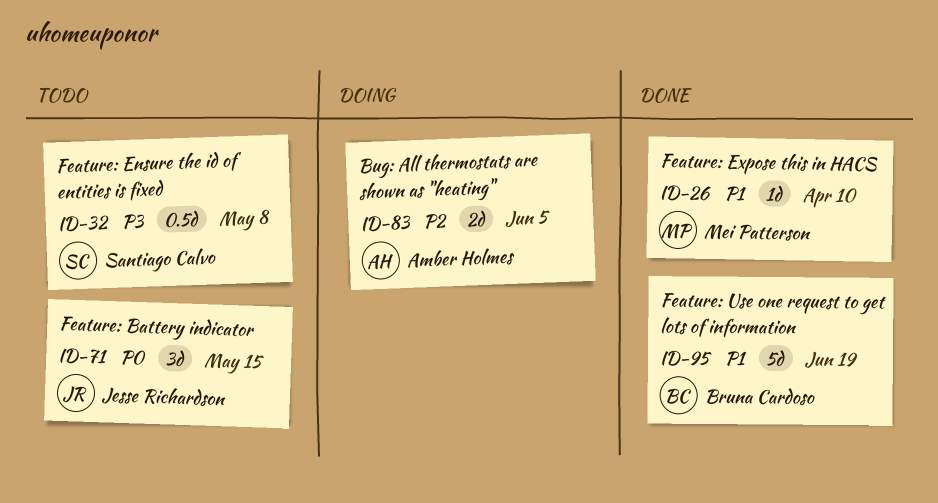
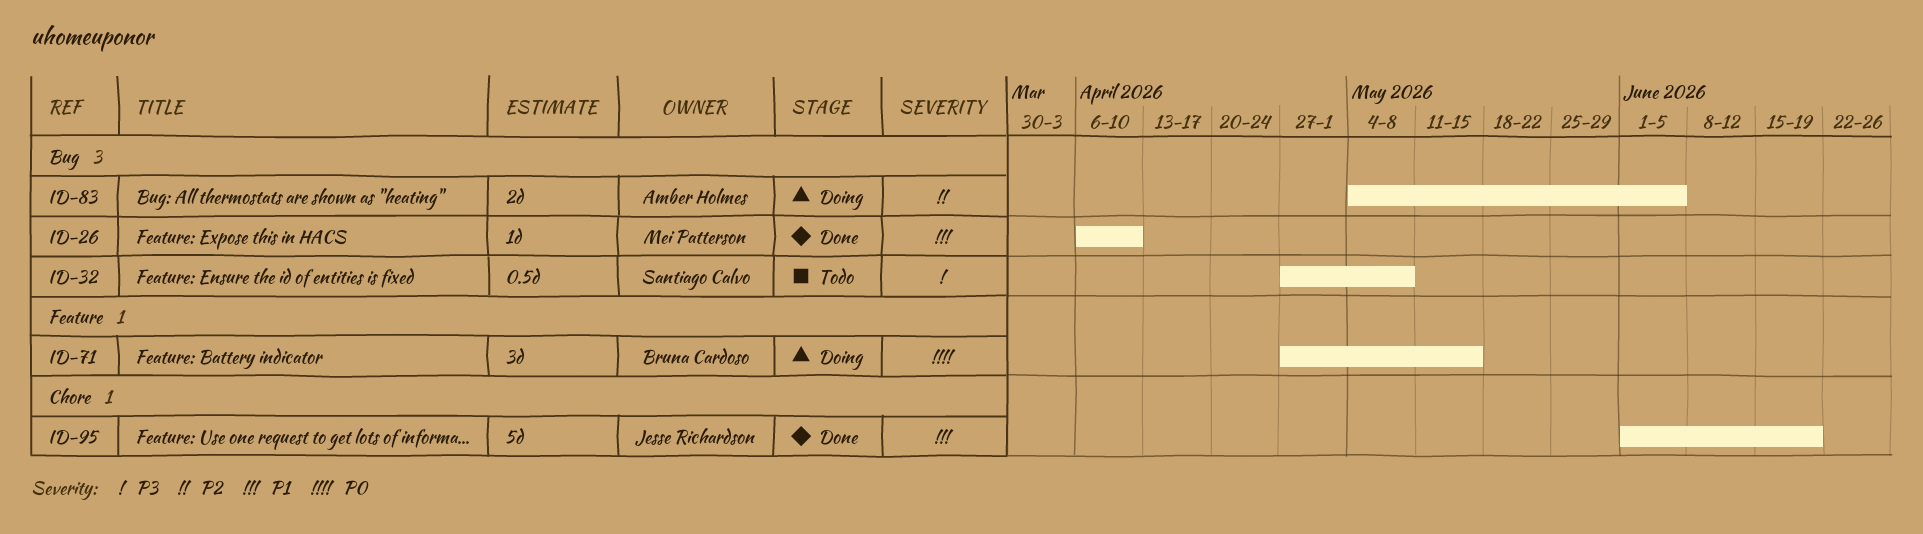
ID-71, status: Todo -> Doing
ID-71, owner: Jesse Richardson -> Bruna Cardoso
ID-95, owner: Bruna Cardoso -> Jesse Richardson

